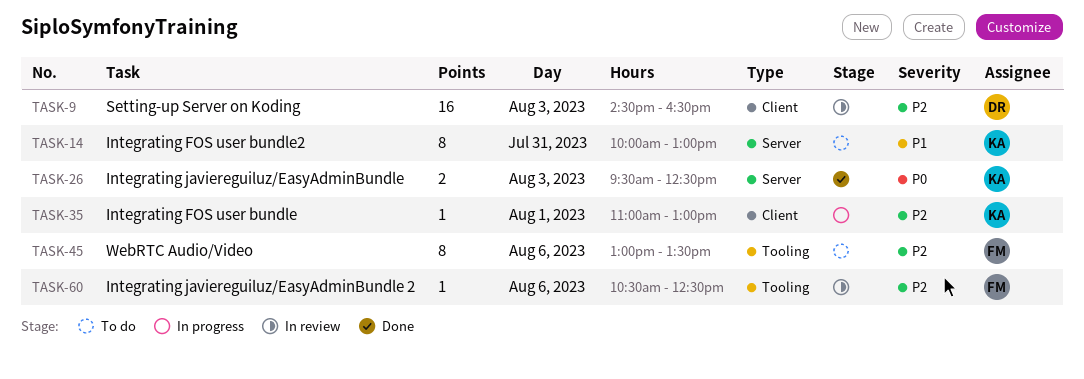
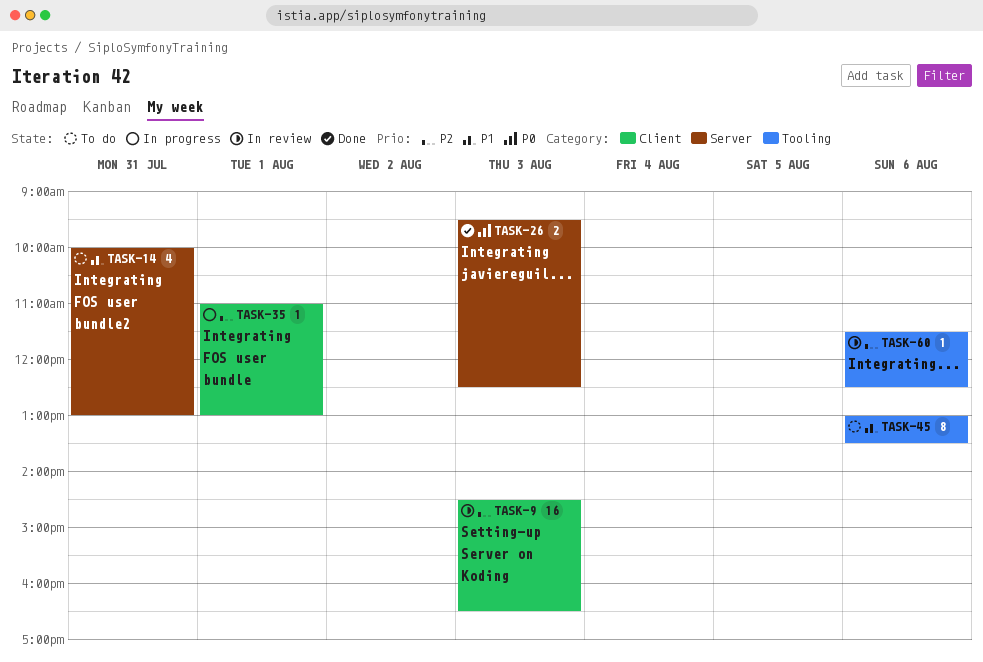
TASK-14, estimate: 8 -> 4
TASK-45, priority: P2 -> P1
TASK-60, begins: 10:30 -> 11:30

